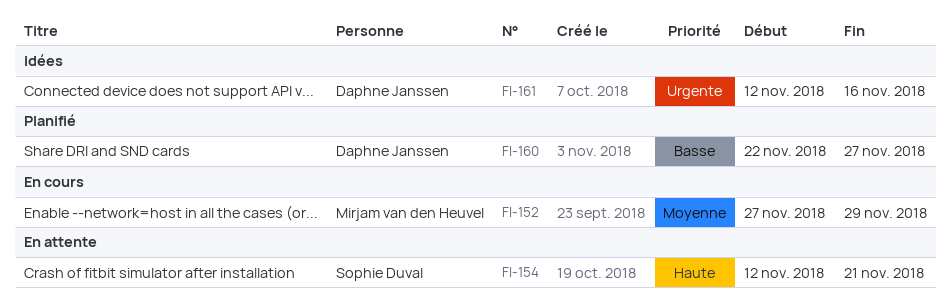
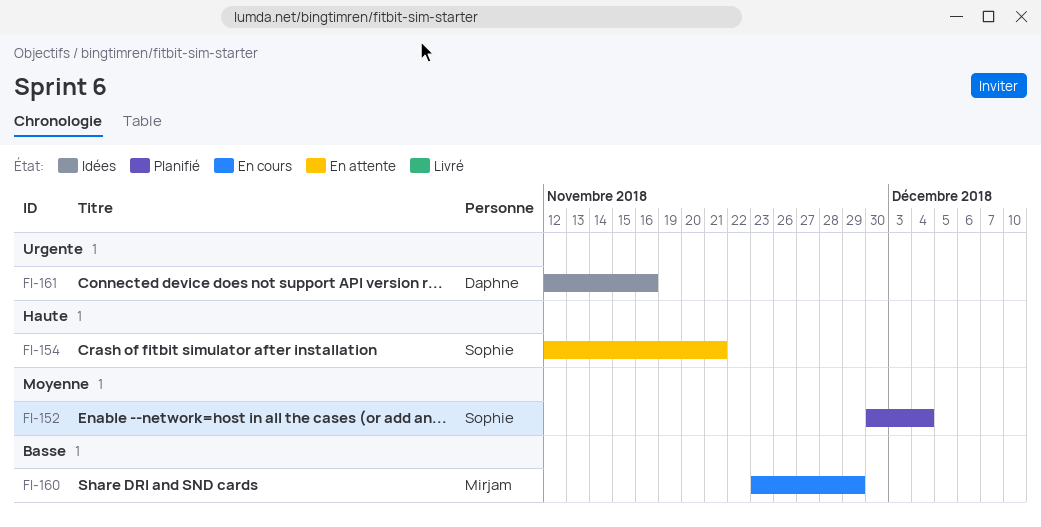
FI-152, status: En cours -> Planifié
FI-152, owner: Mirjam van den Heuvel -> Sophie Duval
FI-152, start: Nov 27 -> Nov 30
FI-152, due: Nov 29 -> Dec 4
FI-160, status: Planifié -> En cours
FI-160, owner: Daphne Janssen -> Mirjam van den Heuvel
FI-160, start: Nov 22 -> Nov 23
FI-160, due: Nov 27 -> Nov 29

